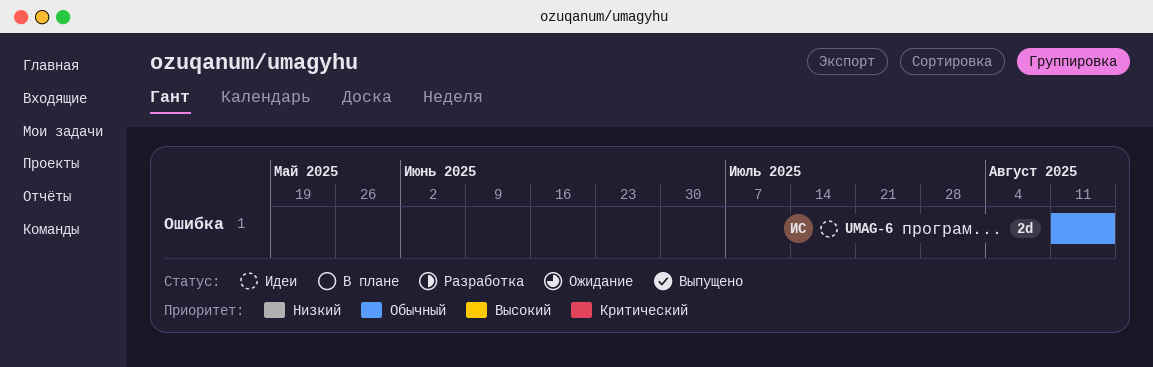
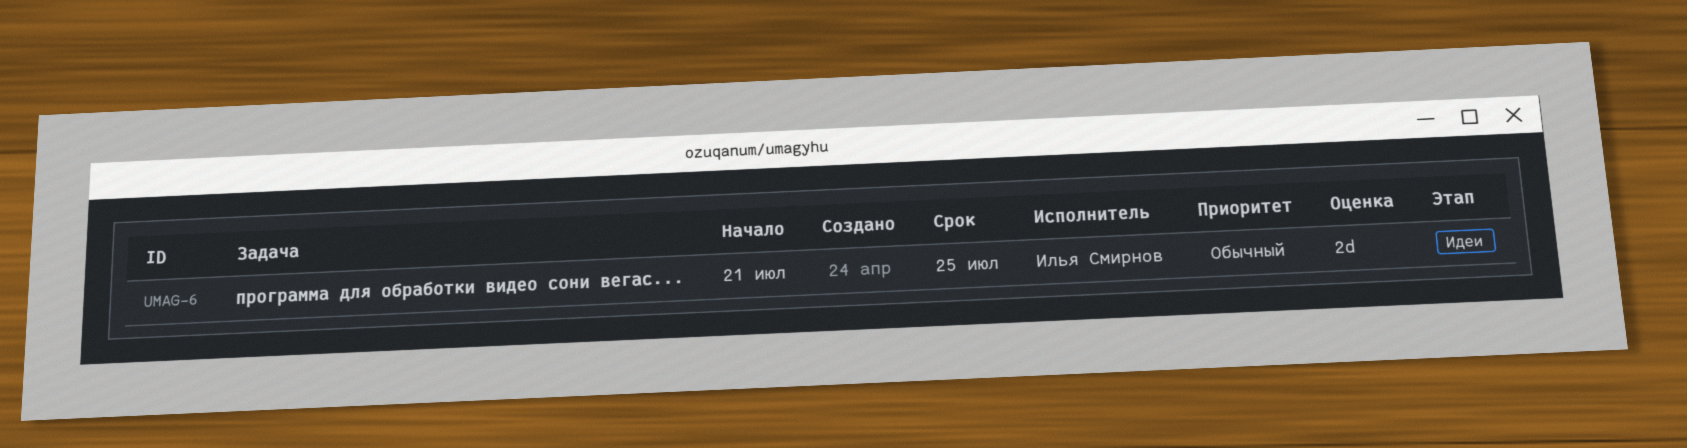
UMAG-6, start: Aug 11 -> Jul 21
UMAG-6, due: Aug 15 -> Jul 25

